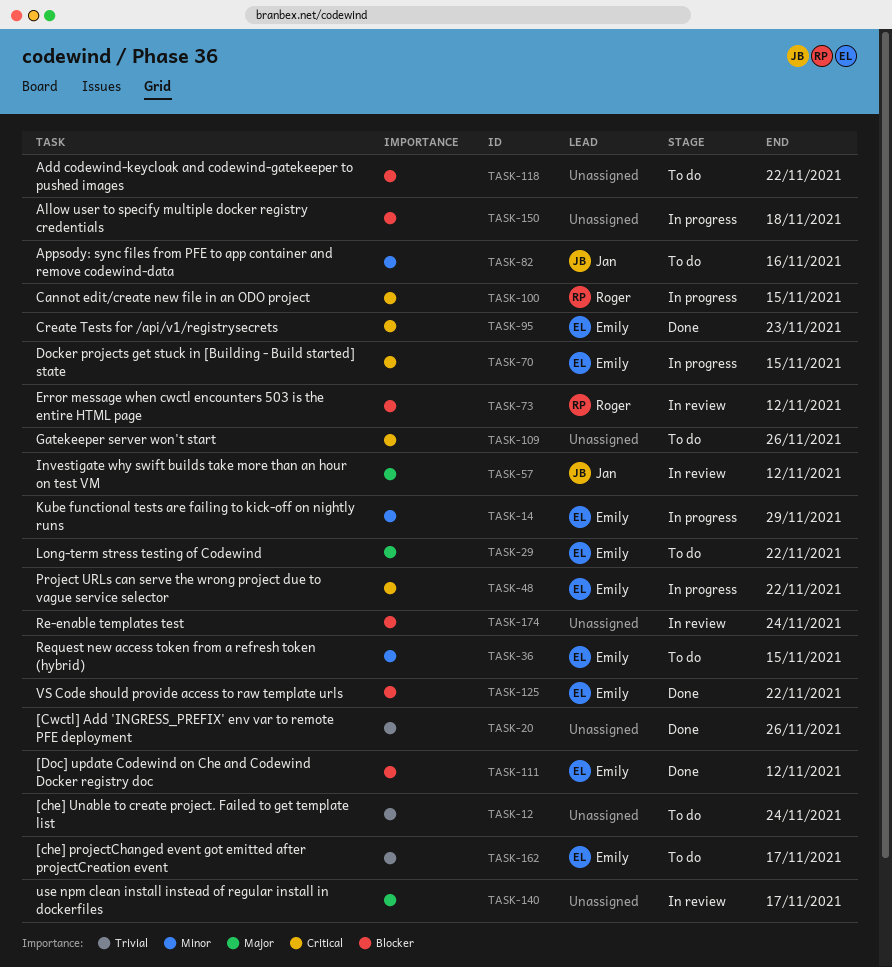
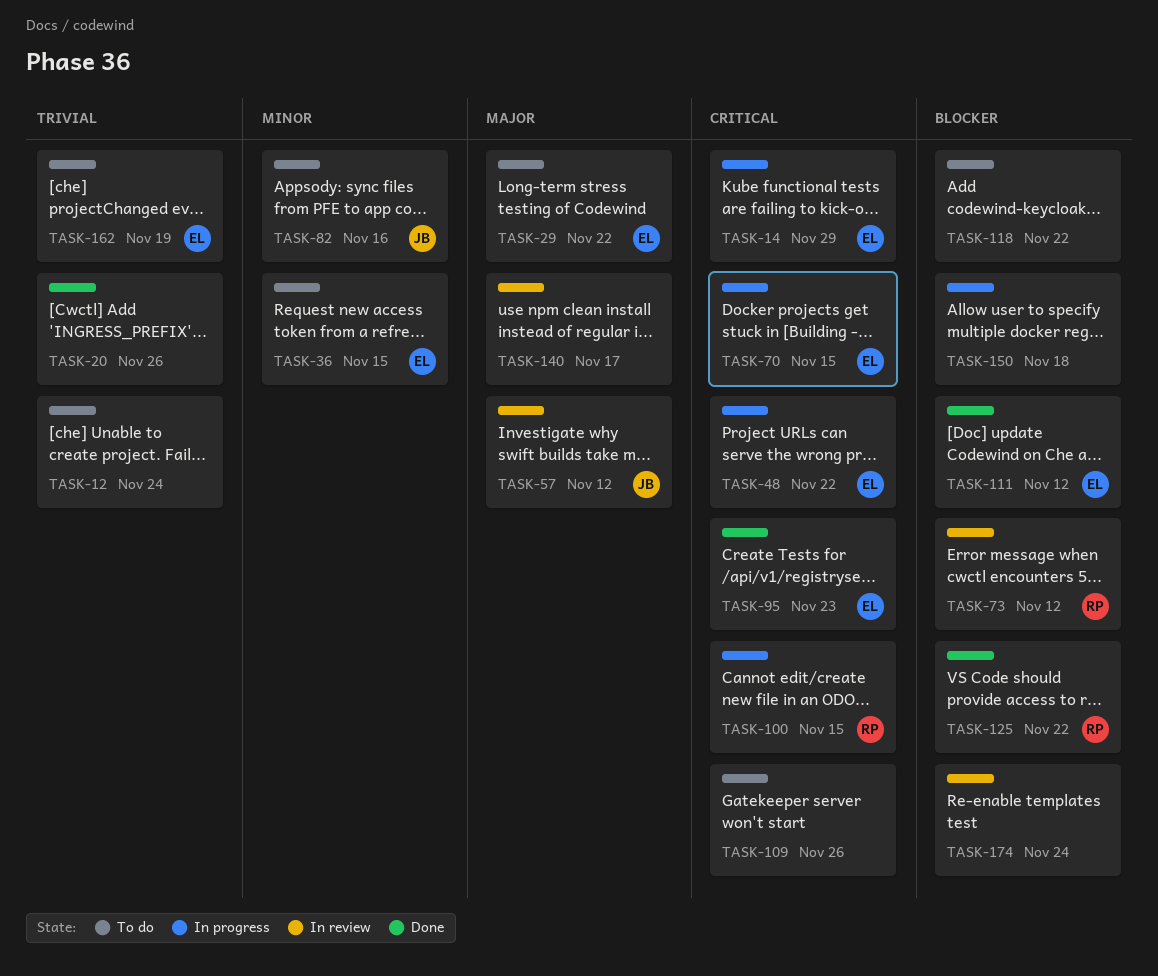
TASK-14, priority: Minor -> Critical
TASK-125, owner: Emily -> Roger
TASK-162, due: Nov 17 -> Nov 19

